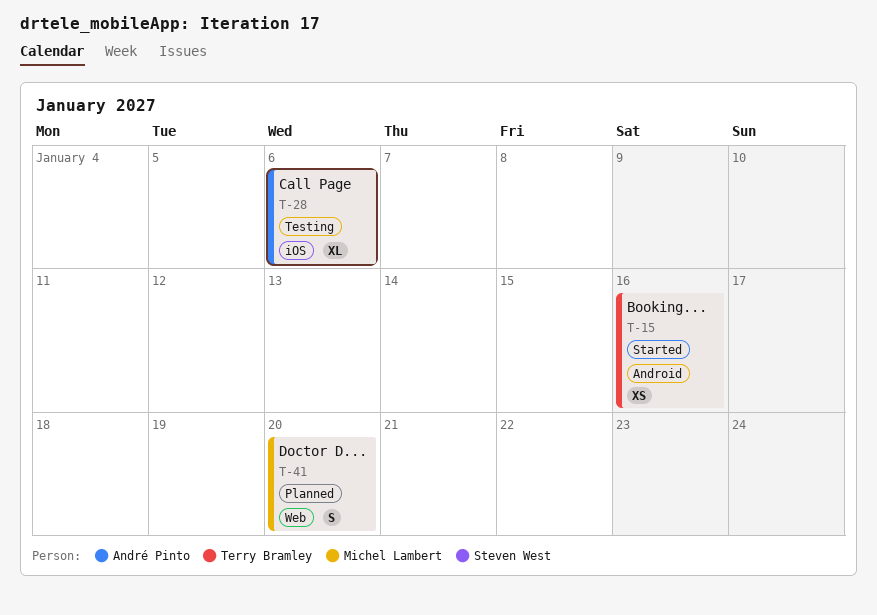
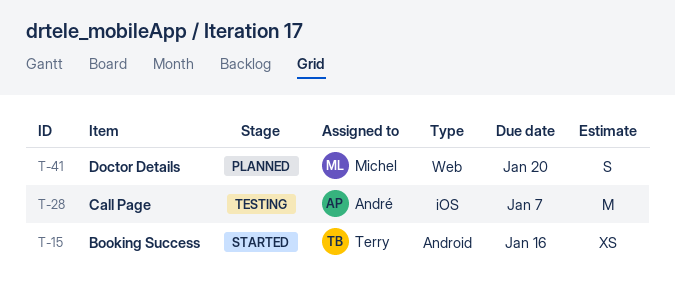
T-28, estimate: XL -> M
T-28, due: Jan 6 -> Jan 7

